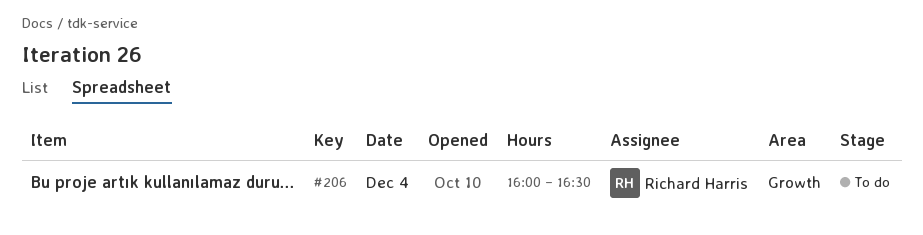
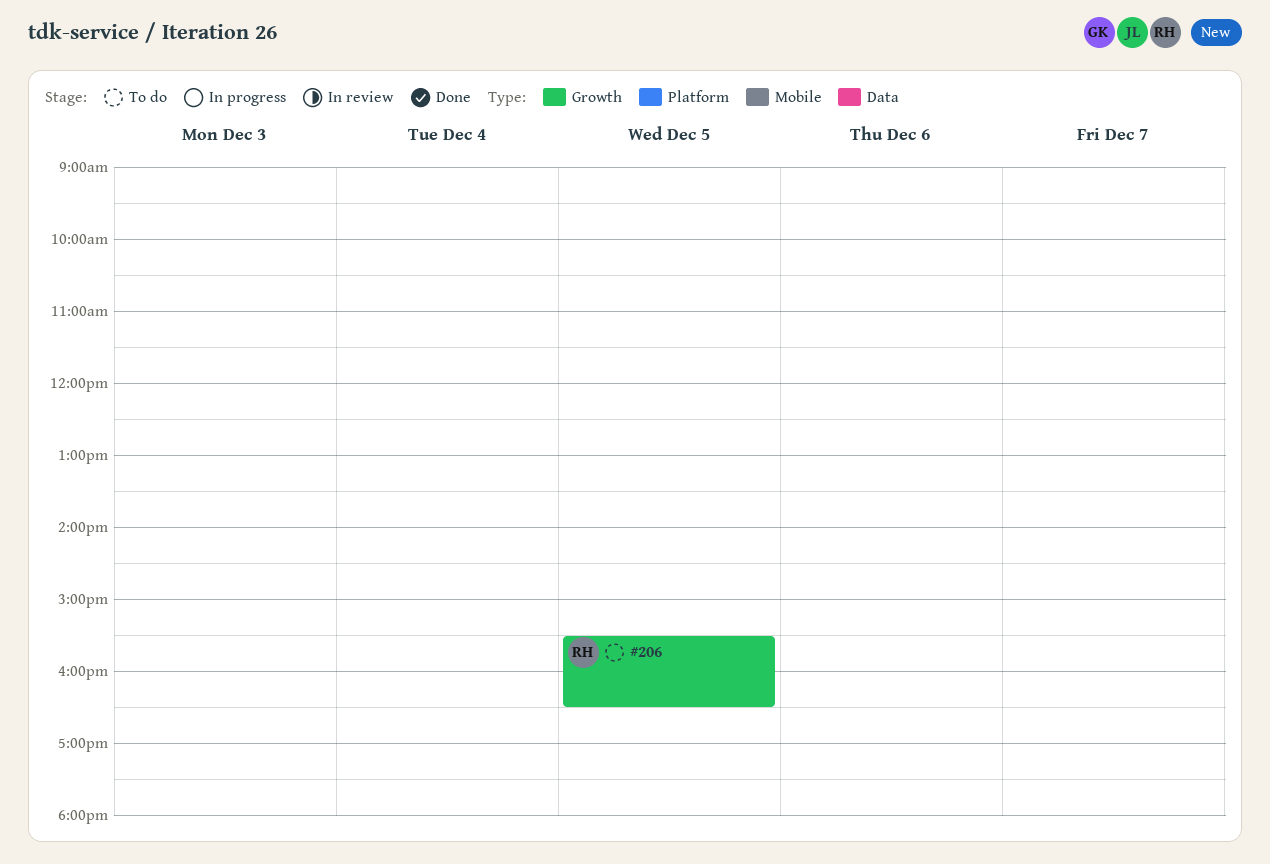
#206, day: Dec 4 -> Dec 5
#206, begins: 16:00 -> 15:30

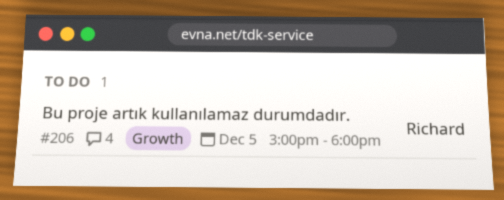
#206, begins: 15:30 -> 15:00
#206, ends: 16:30 -> 18:00

